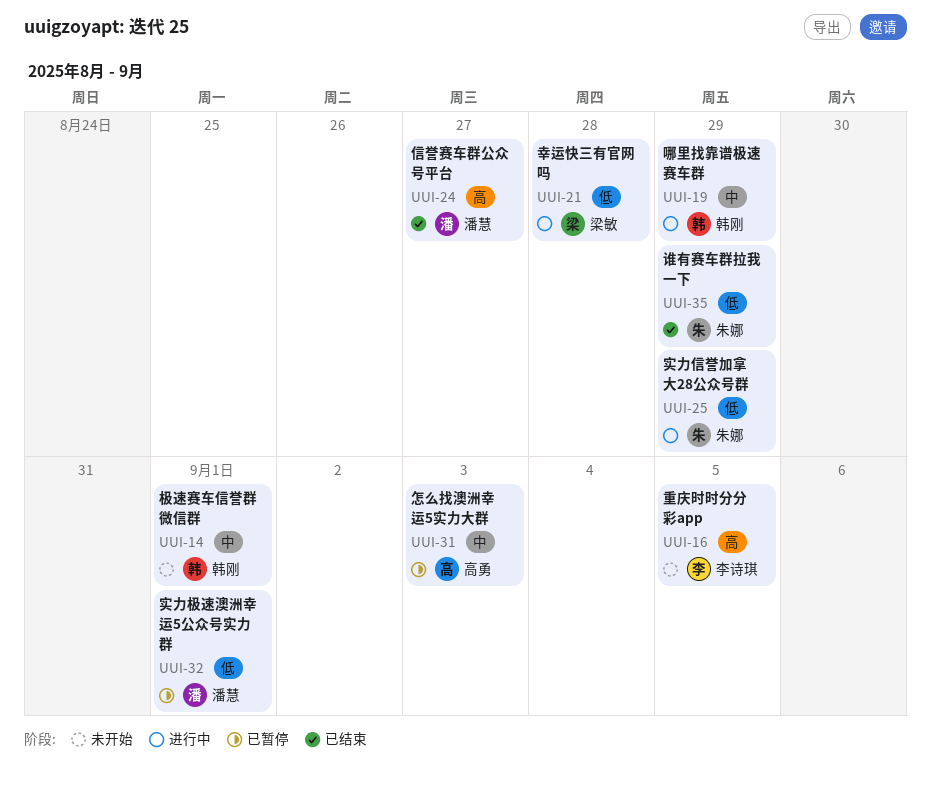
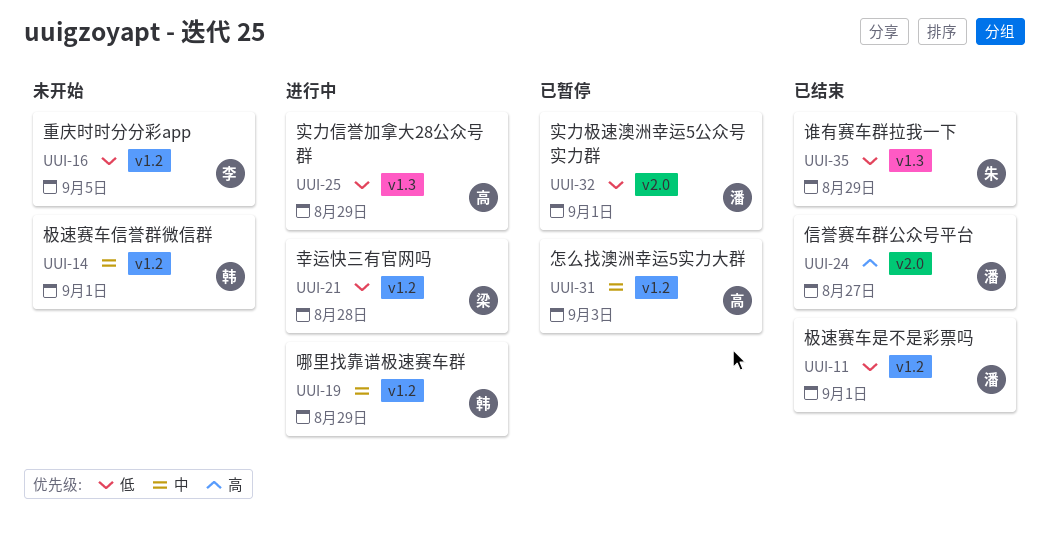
UUI-11: none -> present
UUI-16, priority: 高 -> 低
UUI-25, owner: 朱娜 -> 高勇

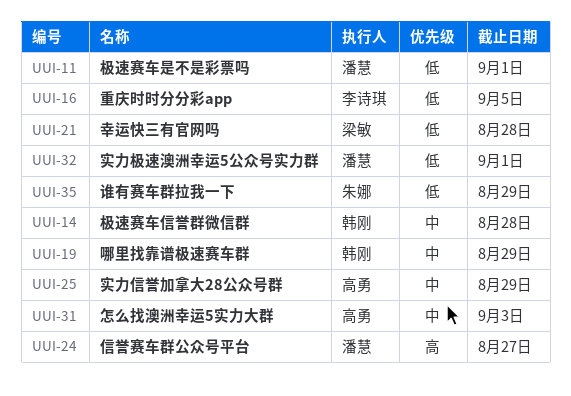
UUI-14, due: Sep 1 -> Aug 28
UUI-25, priority: 低 -> 中

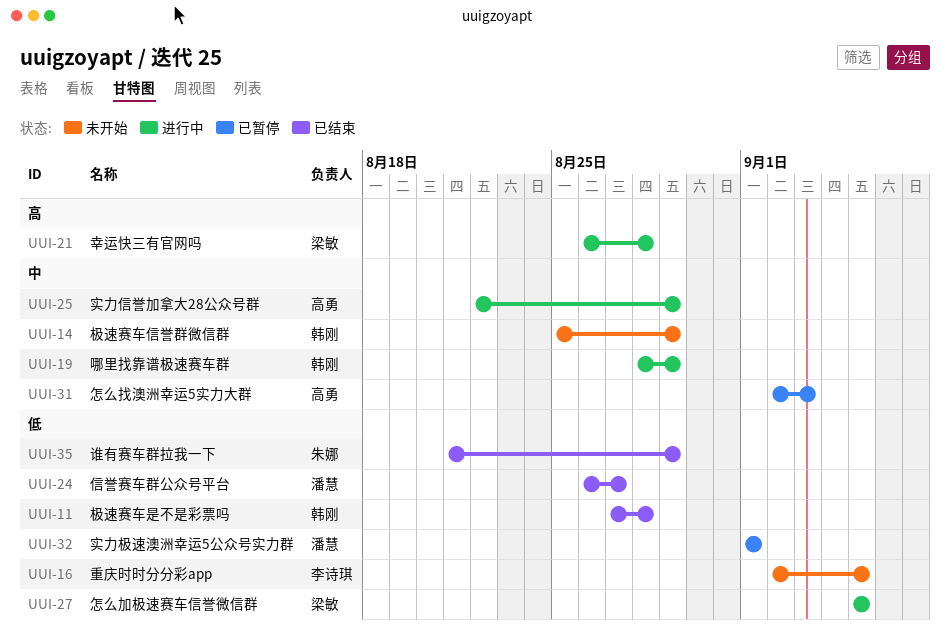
UUI-11, owner: 潘慧 -> 韩刚
UUI-11, due: Sep 1 -> Aug 28
UUI-14, due: Aug 28 -> Aug 29
UUI-21, priority: 低 -> 高
UUI-24, priority: 高 -> 低
UUI-27: none -> present

